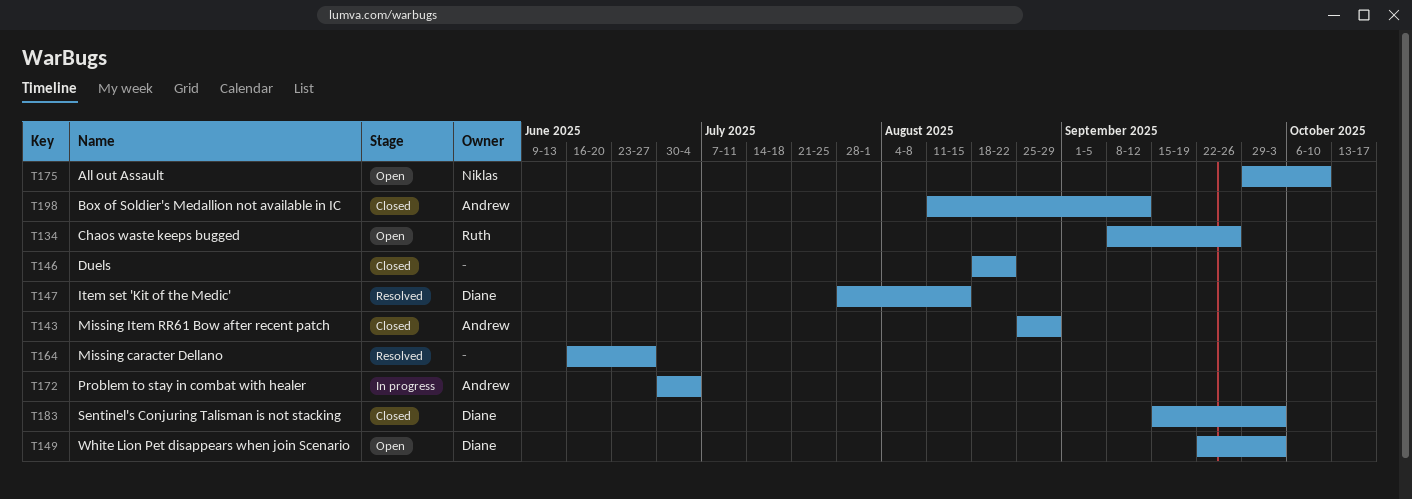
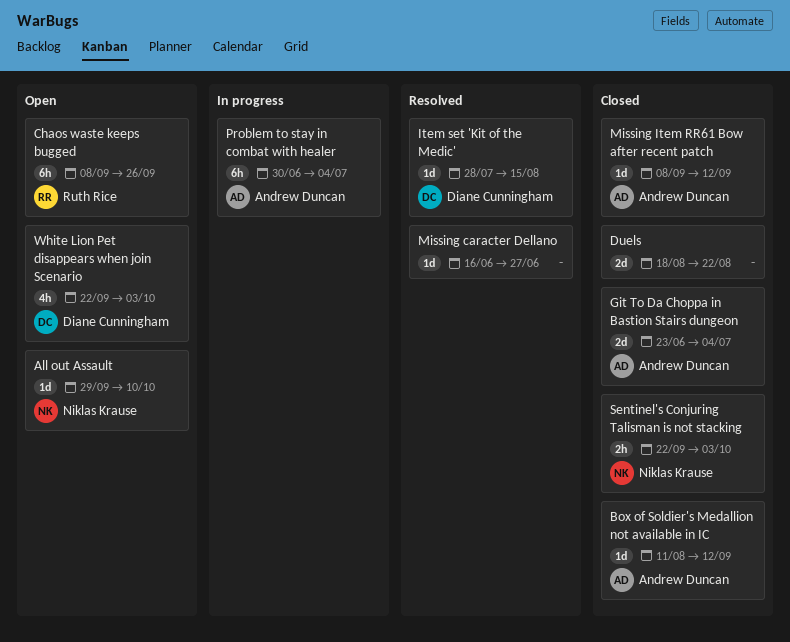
Git To Da Choppa in Bastion Stairs dungeon: none -> present
Missing Item RR61 Bow after recent patch, start: Aug 25 -> Sep 8
Missing Item RR61 Bow after recent patch, due: Aug 29 -> Sep 12
Sentinel's Conjuring Talisman is not stacking, owner: Diane Cunningham -> Niklas Krause
Sentinel's Conjuring Talisman is not stacking, start: Sep 15 -> Sep 22

